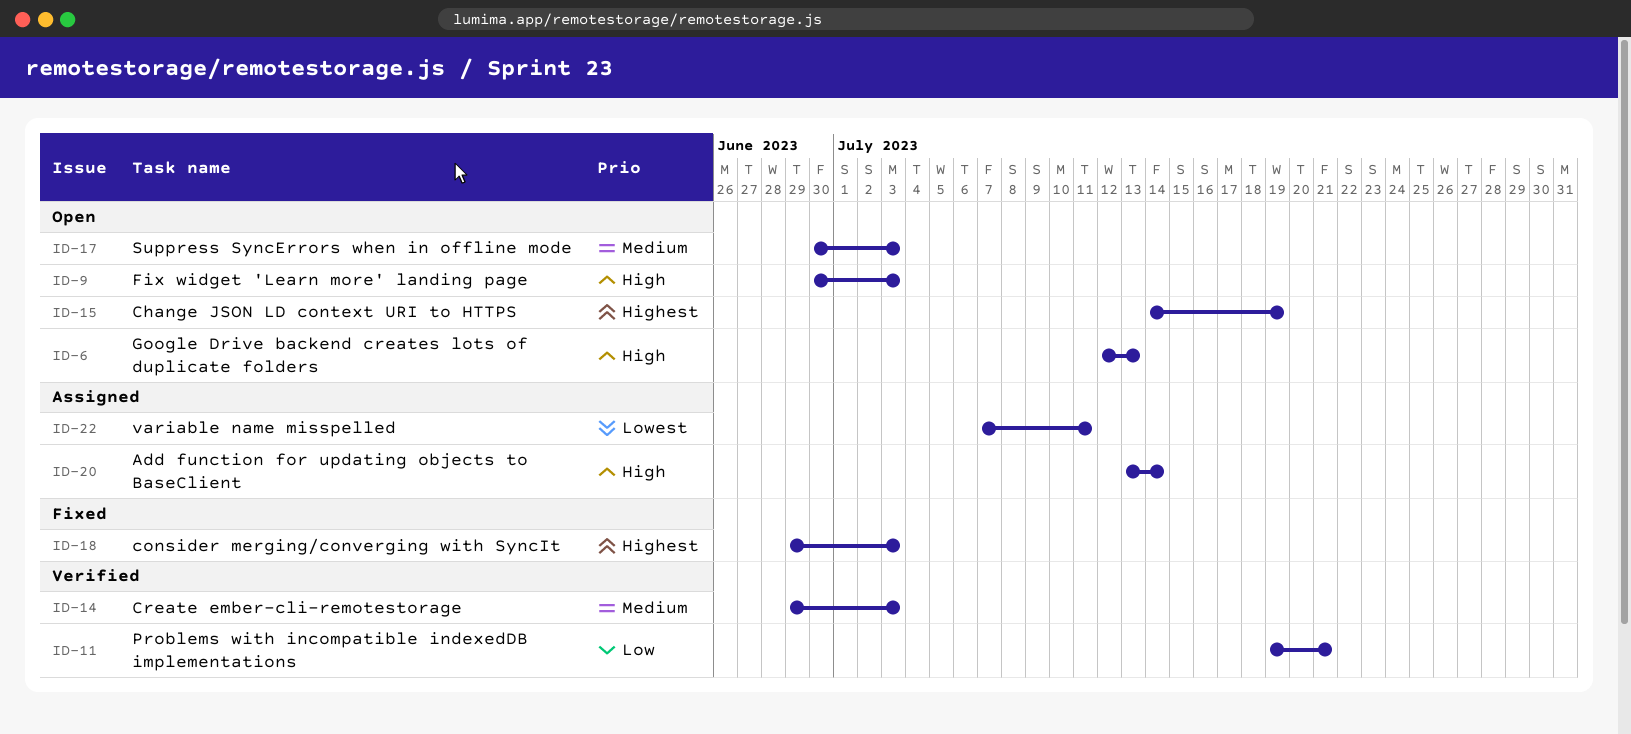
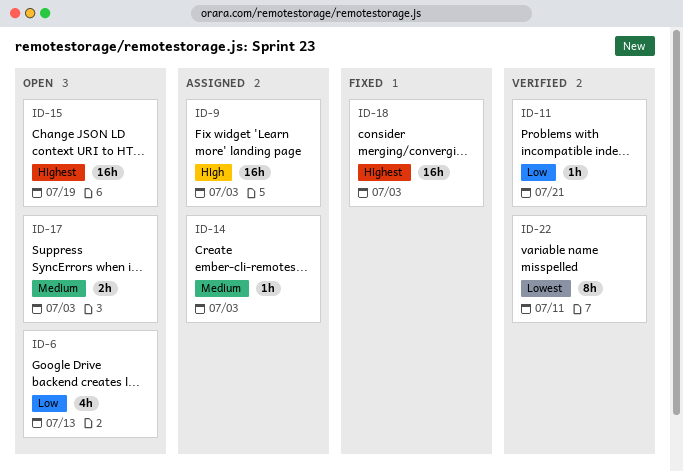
ID-6, priority: High -> Low
ID-9, status: Open -> Assigned
ID-14, status: Verified -> Assigned
ID-20: present -> none
ID-22, status: Assigned -> Verified

